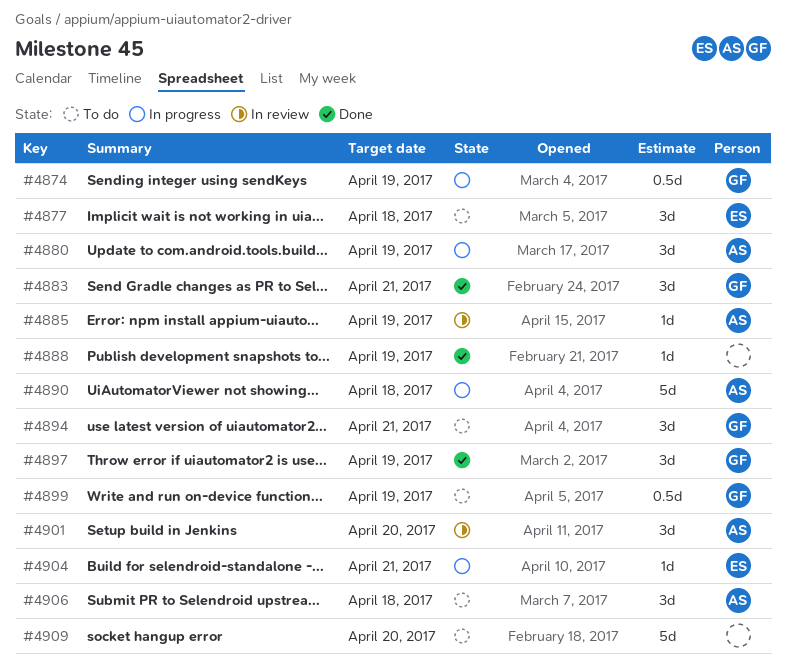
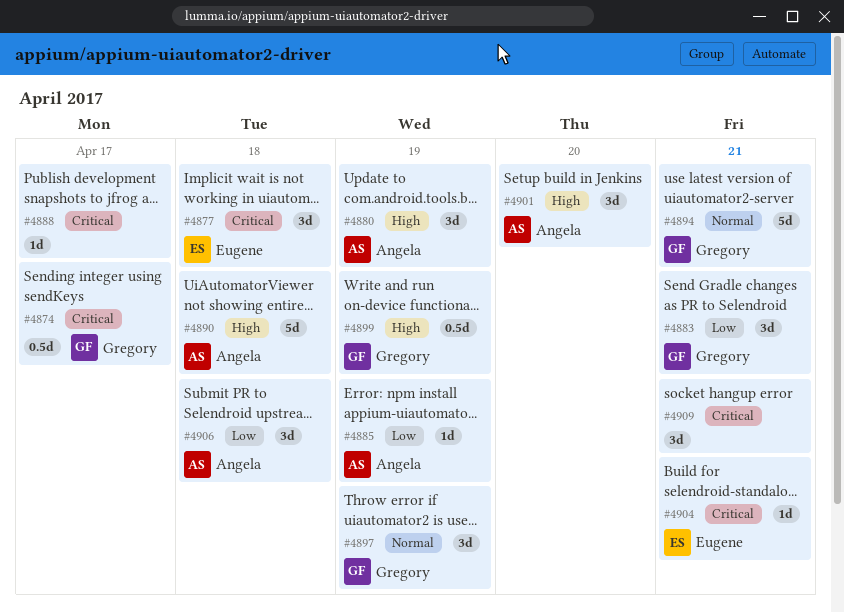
#4874, due: Apr 19 -> Apr 17
#4888, due: Apr 19 -> Apr 17
#4894, estimate: 3d -> 5d
#4909, estimate: 5d -> 3d
#4909, due: Apr 20 -> Apr 21

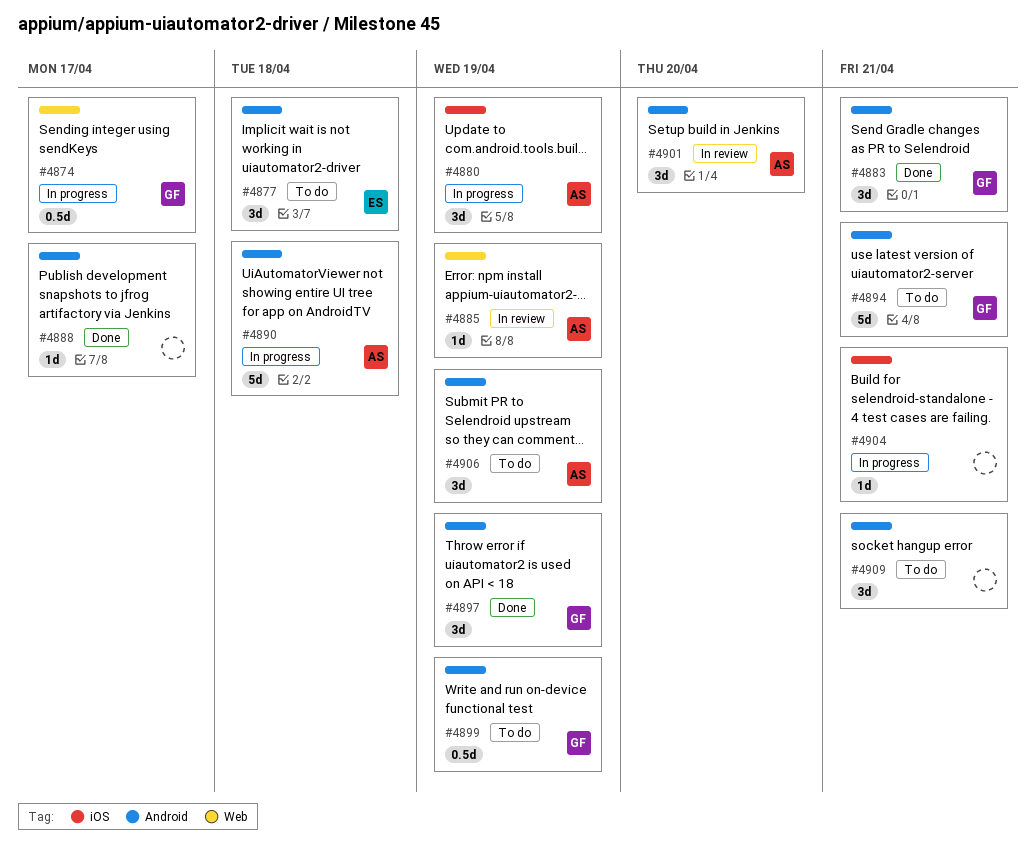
#4904, owner: Eugene -> none
#4906, due: Apr 18 -> Apr 19

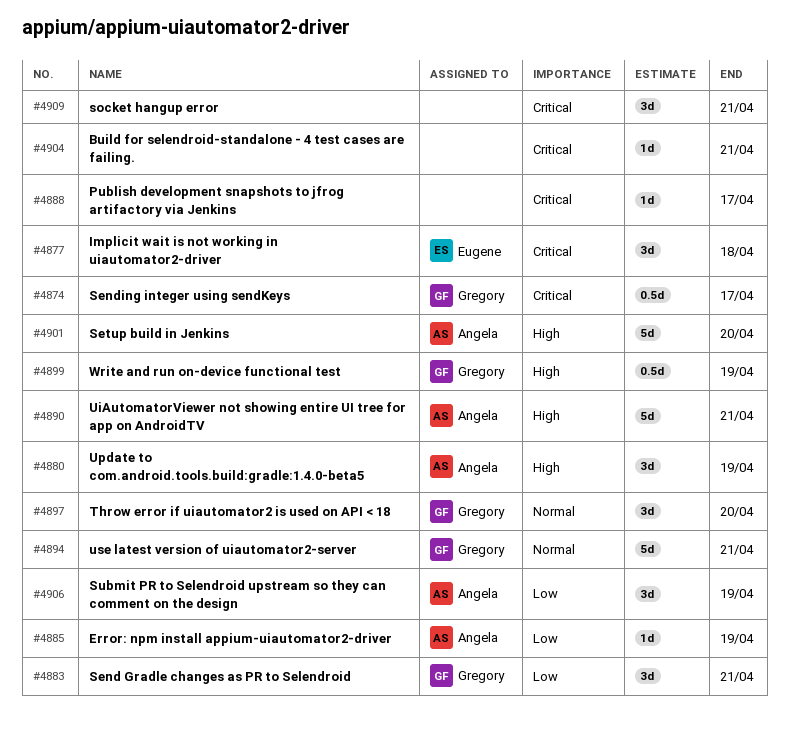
#4890, due: Apr 18 -> Apr 21
#4897, due: Apr 19 -> Apr 20
#4901, estimate: 3d -> 5d

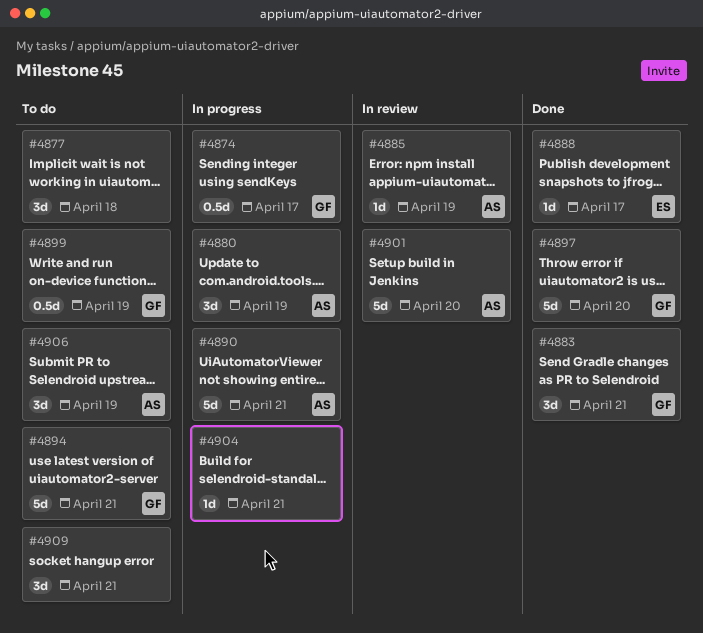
#4877, owner: Eugene -> none
#4888, owner: none -> Eugene
#4897, estimate: 3d -> 5d

